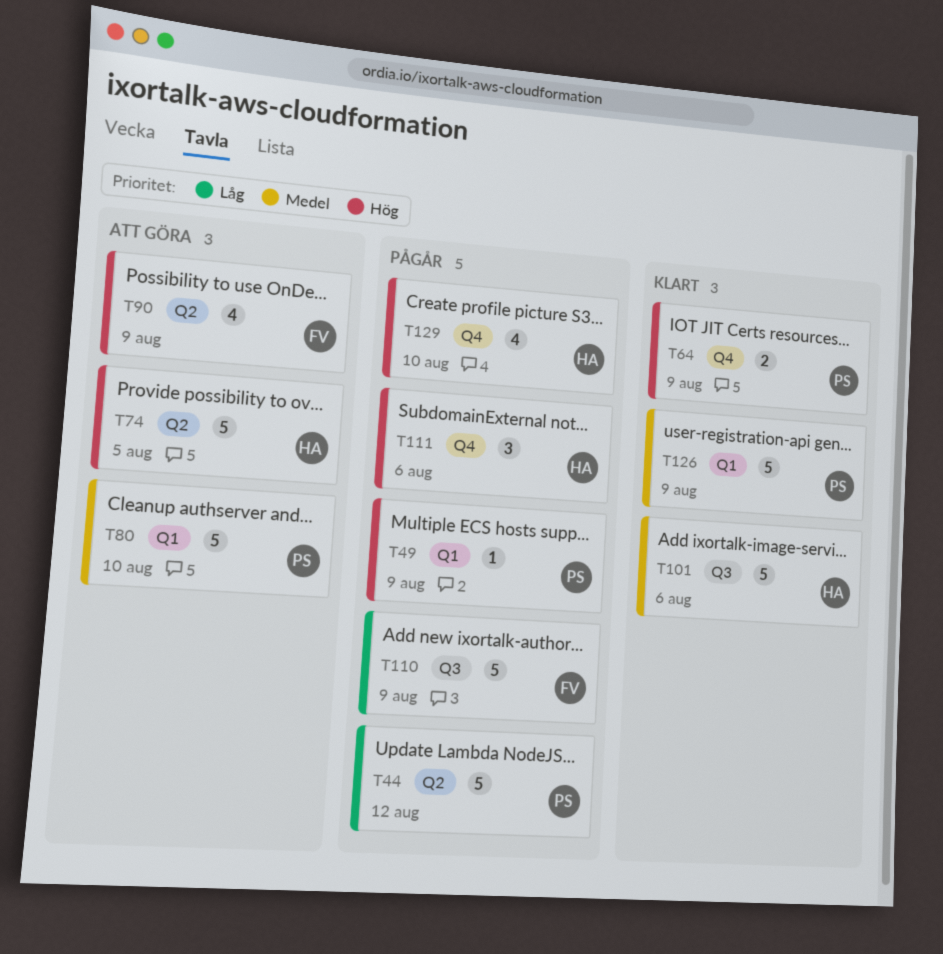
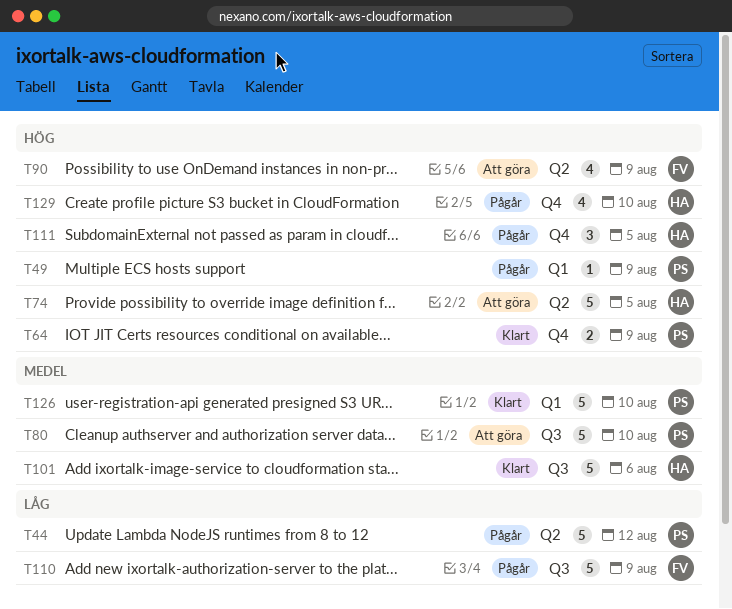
T80, label: Q1 -> Q3
T111, due: Aug 6 -> Aug 5
T126, due: Aug 9 -> Aug 10

